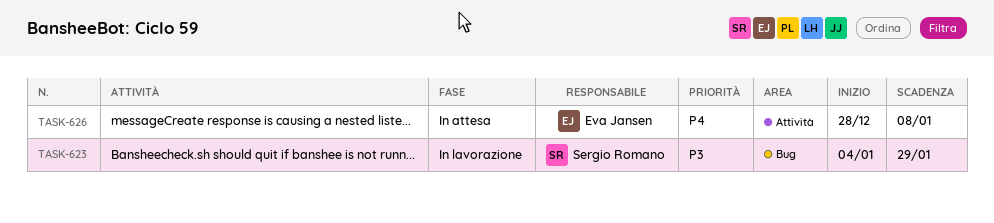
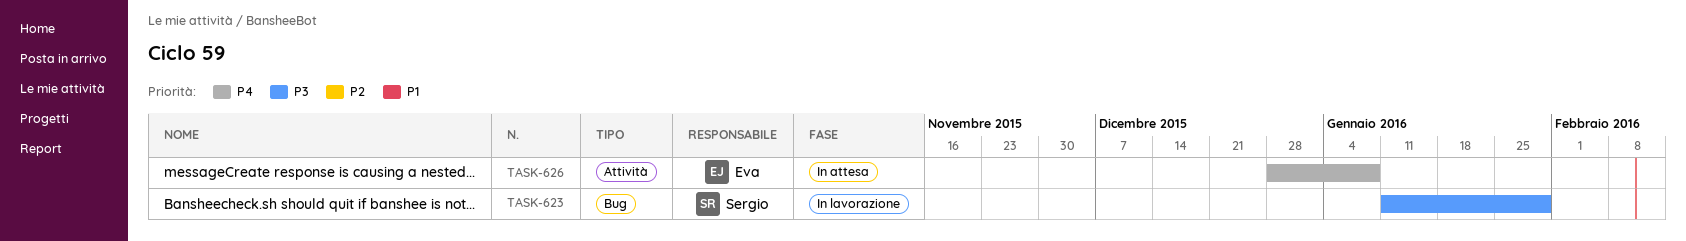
TASK-623, start: Jan 4 -> Jan 11

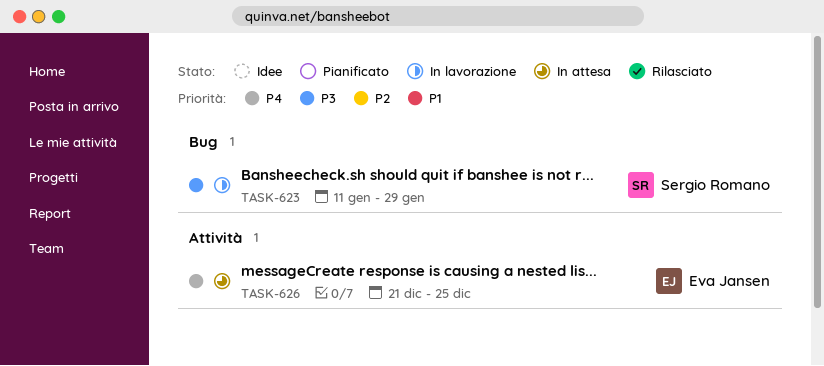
TASK-626, start: Dec 28 -> Dec 21
TASK-626, due: Jan 8 -> Dec 25

